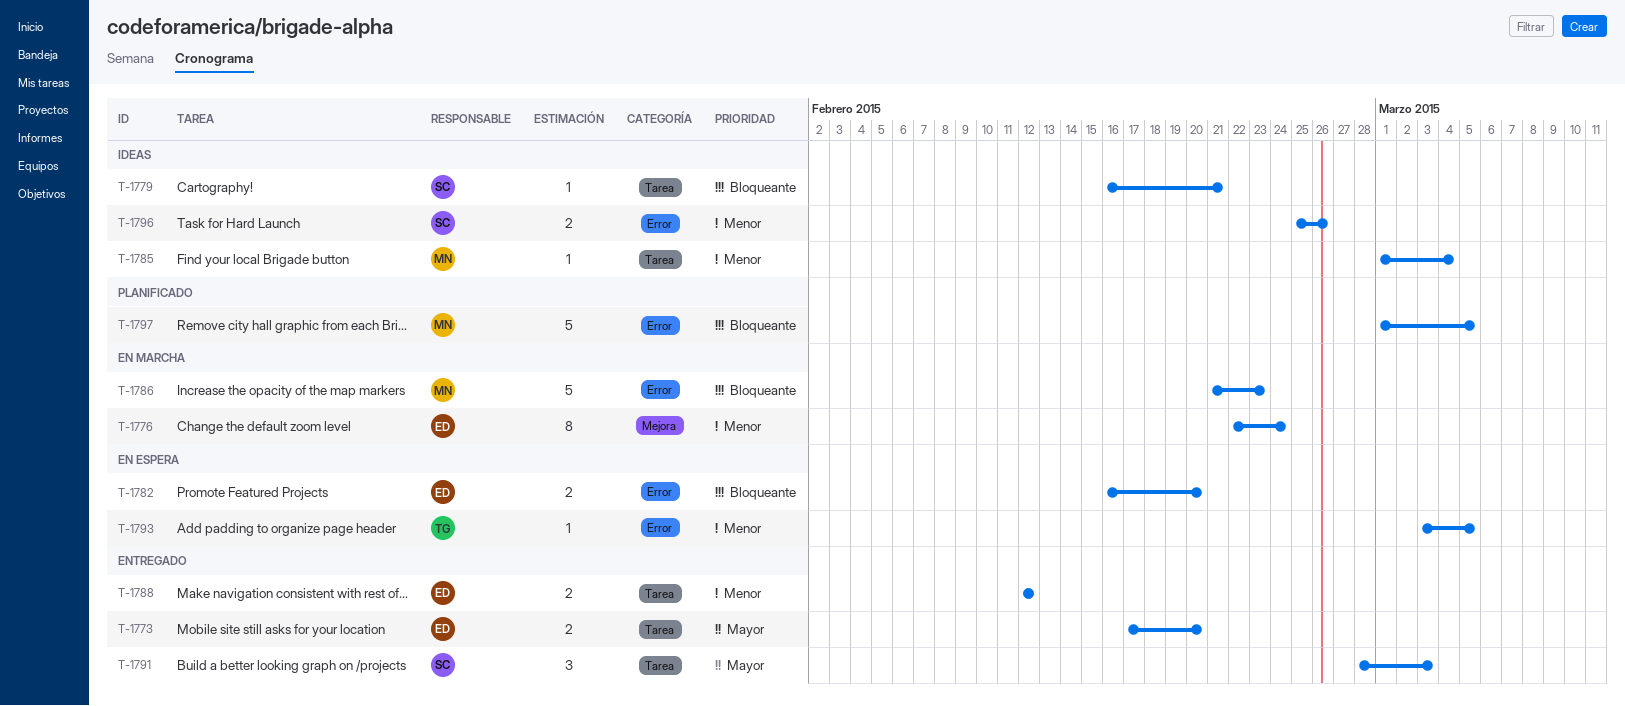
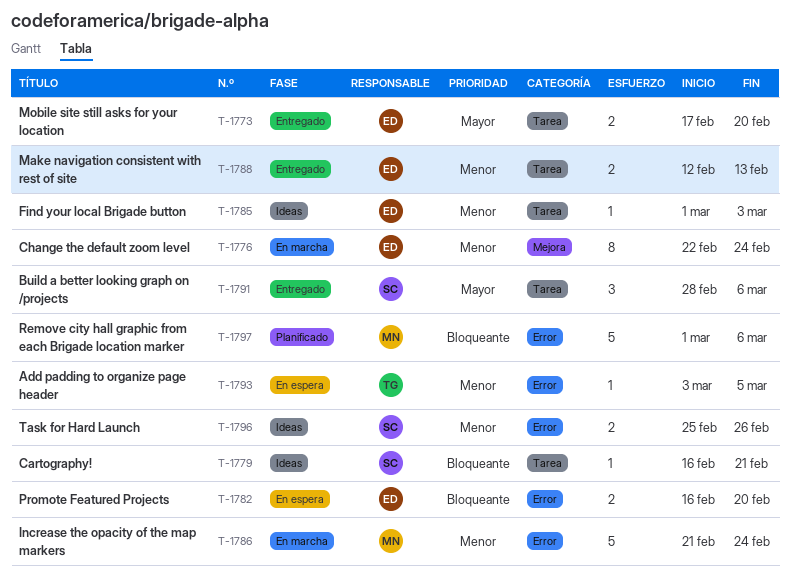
T-1785, owner: MN -> ED
T-1785, due: Mar 4 -> Mar 3
T-1786, priority: Bloqueante -> Menor
T-1786, due: Feb 23 -> Feb 24
T-1788, due: Feb 12 -> Feb 13
T-1791, due: Mar 3 -> Mar 6
T-1797, due: Mar 5 -> Mar 6

